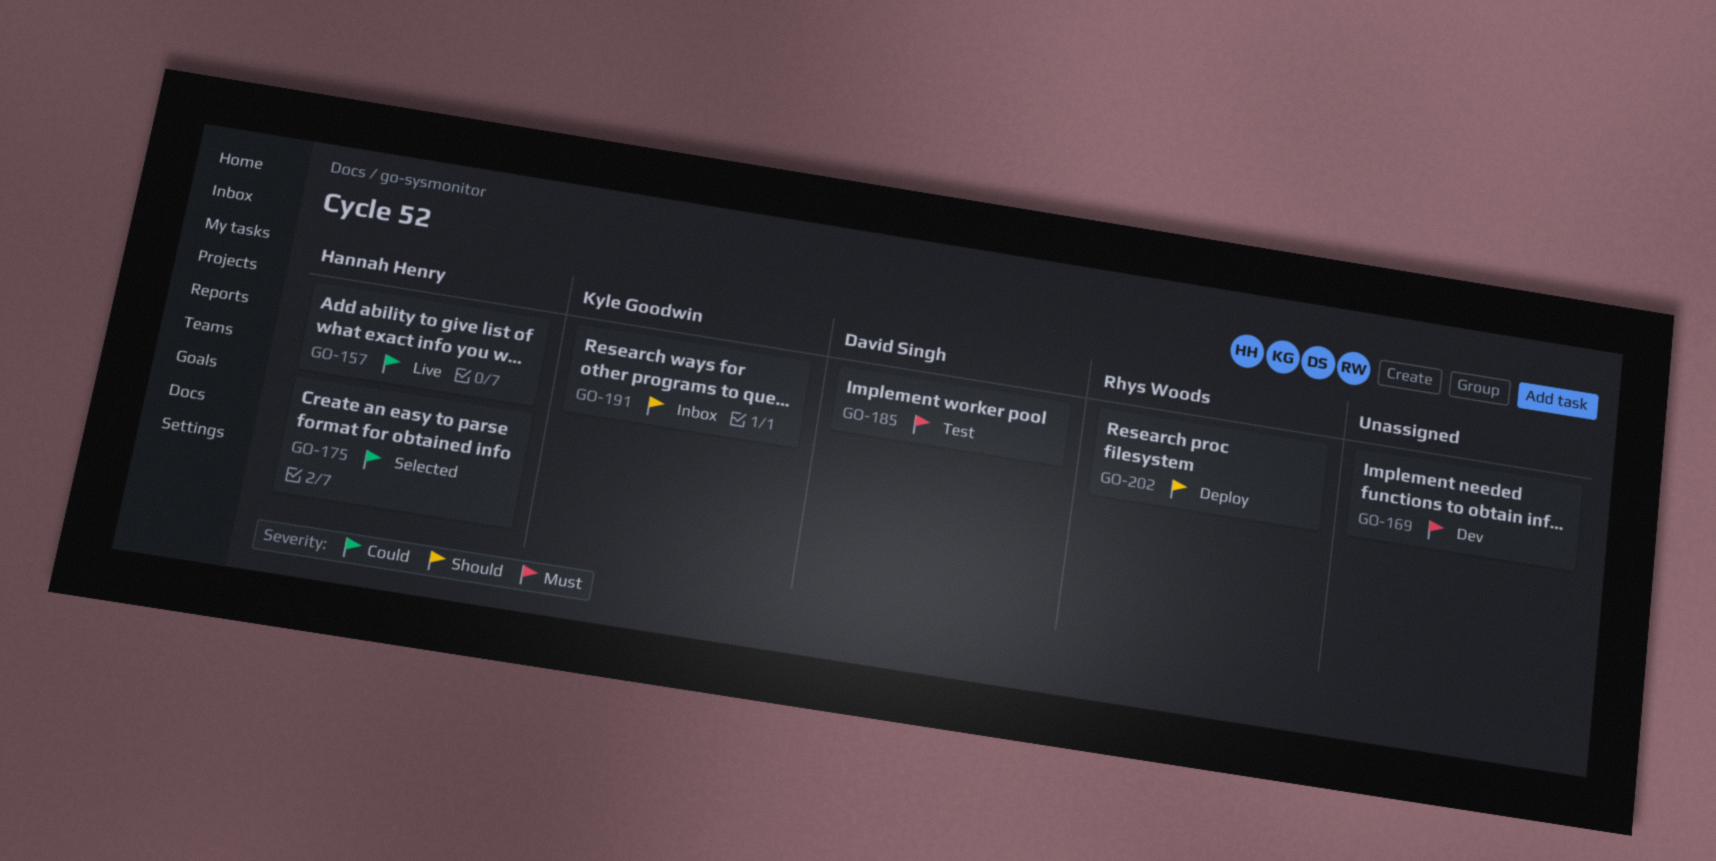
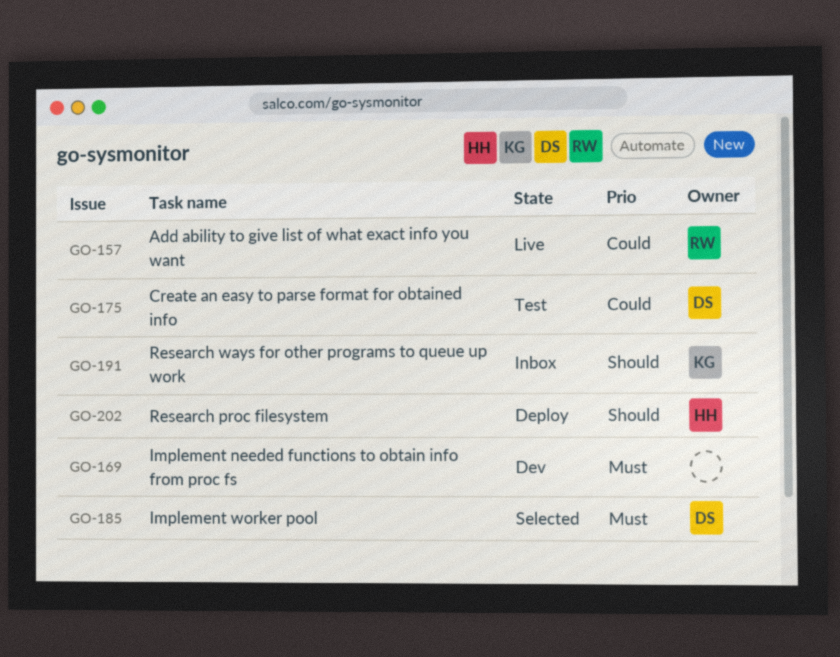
GO-157, owner: Hannah Henry -> Rhys Woods
GO-175, status: Selected -> Test
GO-175, owner: Hannah Henry -> David Singh
GO-185, status: Test -> Selected
GO-202, owner: Rhys Woods -> Hannah Henry

